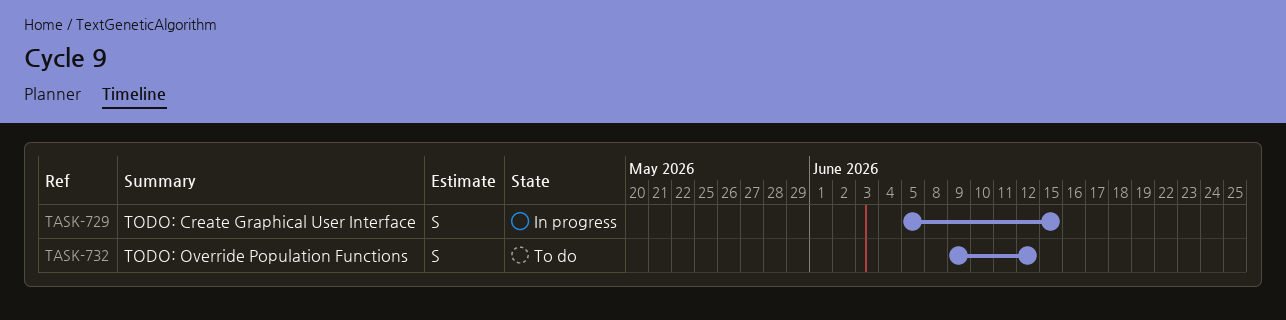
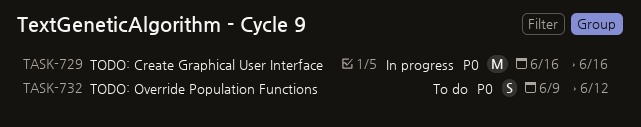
TASK-729, estimate: S -> M
TASK-729, start: Jun 5 -> Jun 16
TASK-729, due: Jun 15 -> Jun 16

